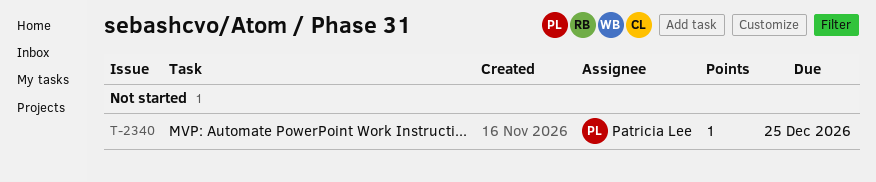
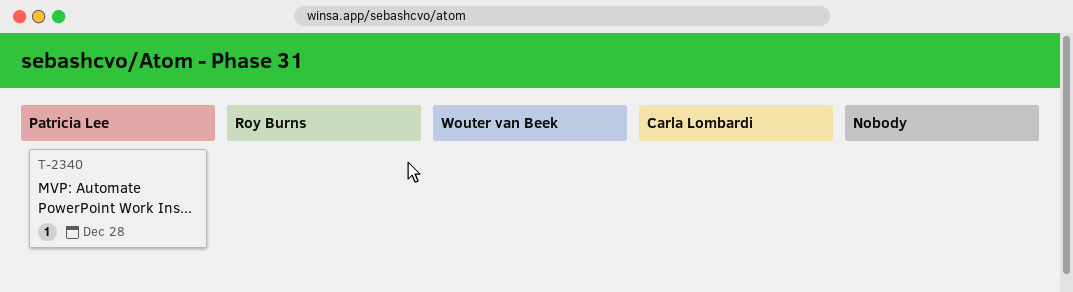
T-2340, due: Dec 25 -> Dec 28

